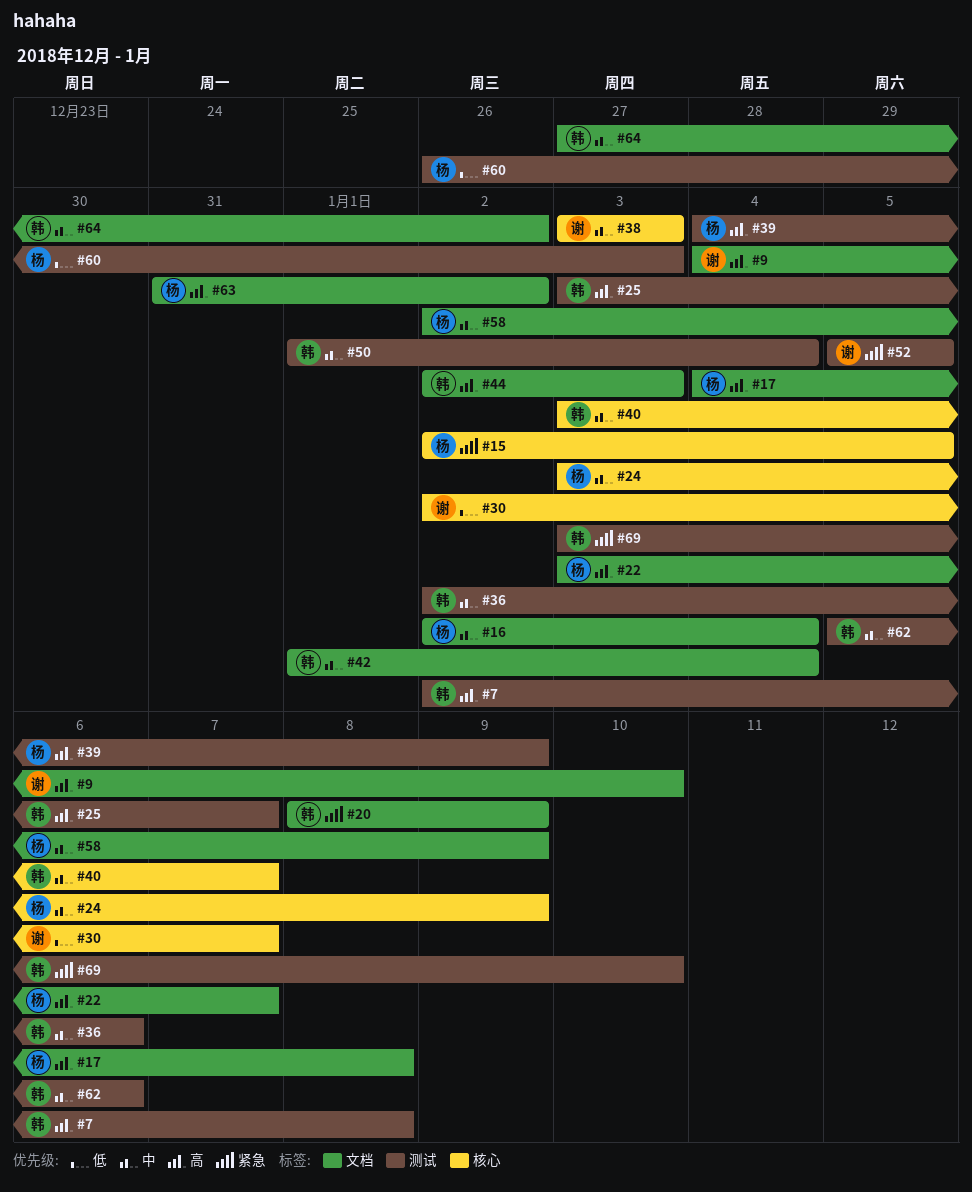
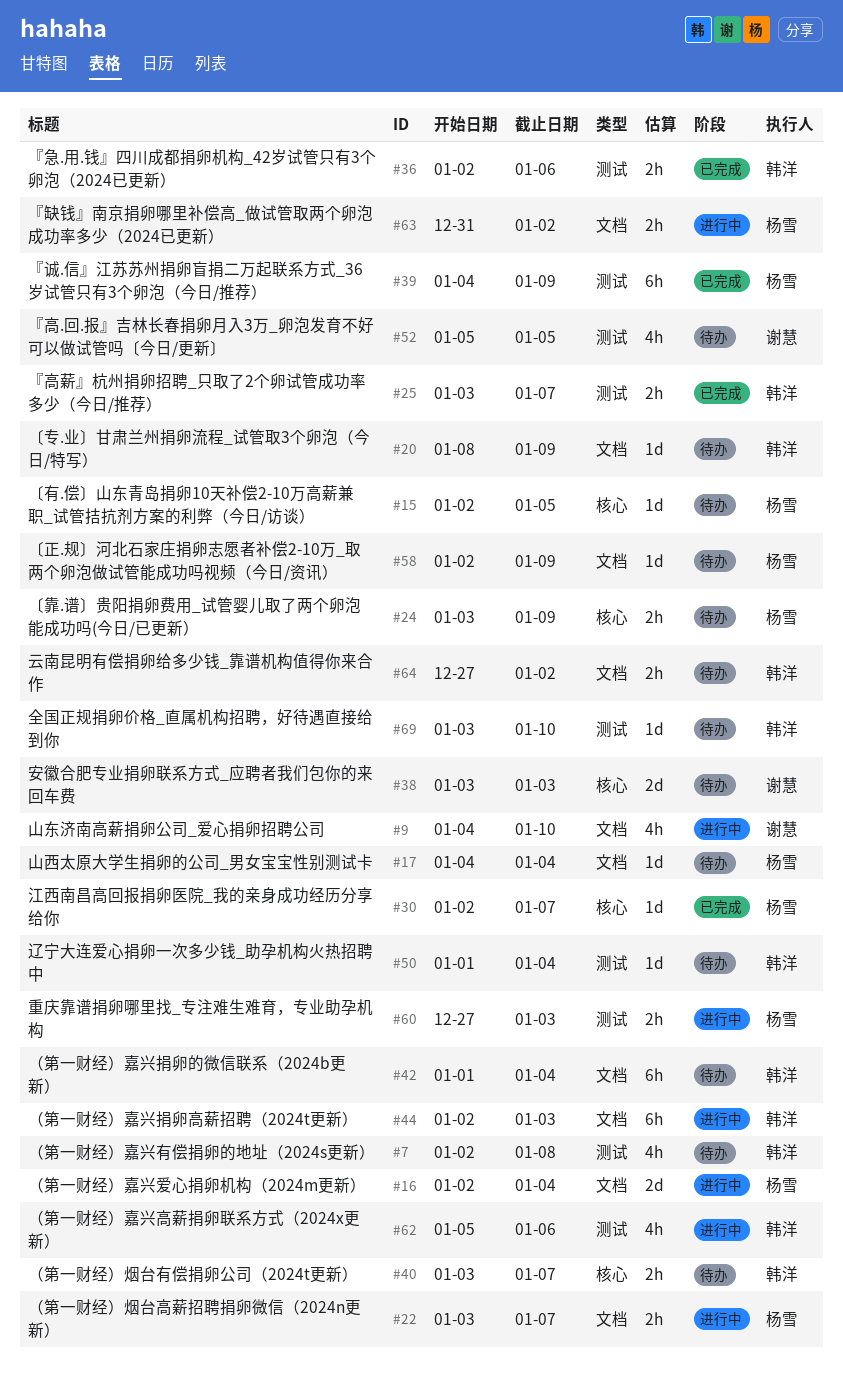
#17, due: Jan 8 -> Jan 4
#30, owner: 谢慧 -> 杨雪
#60, start: Dec 26 -> Dec 27

